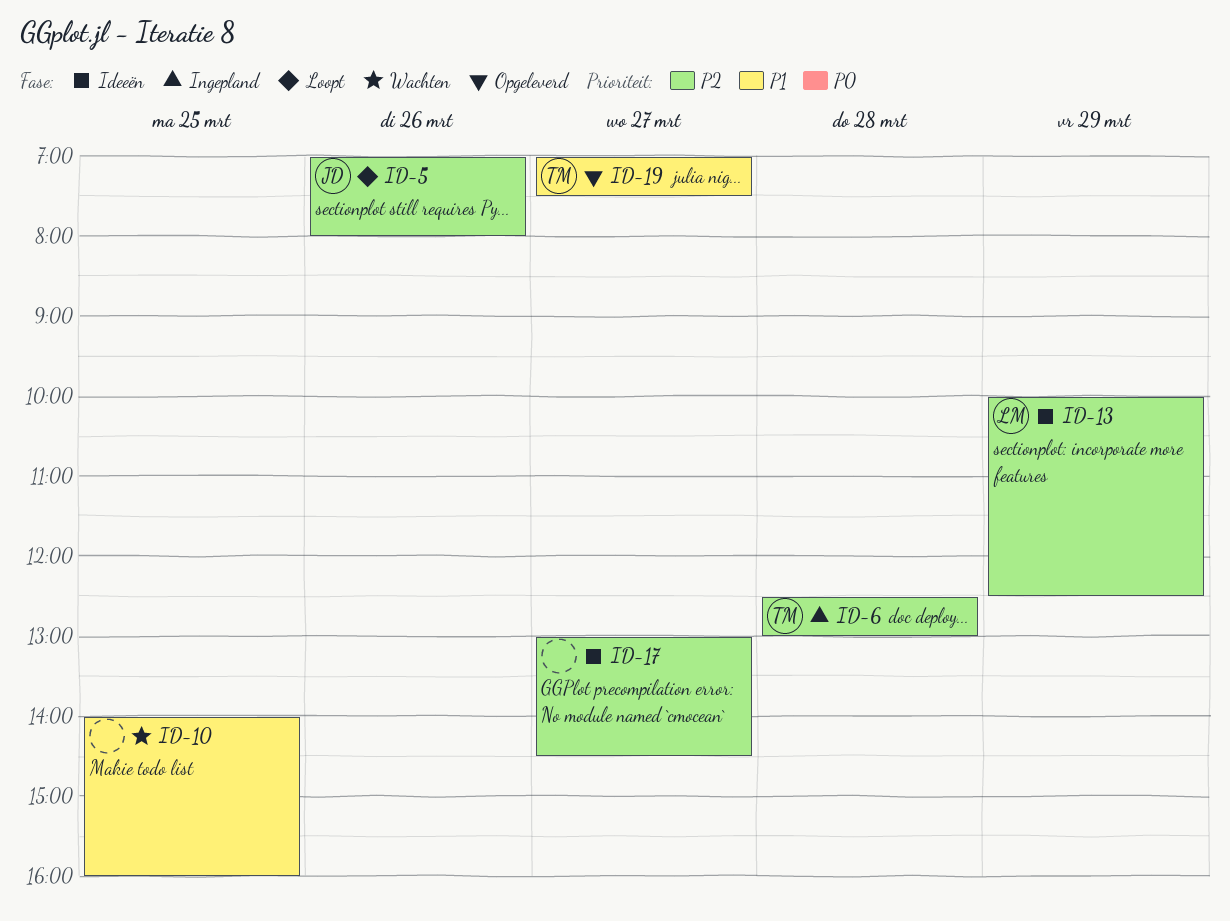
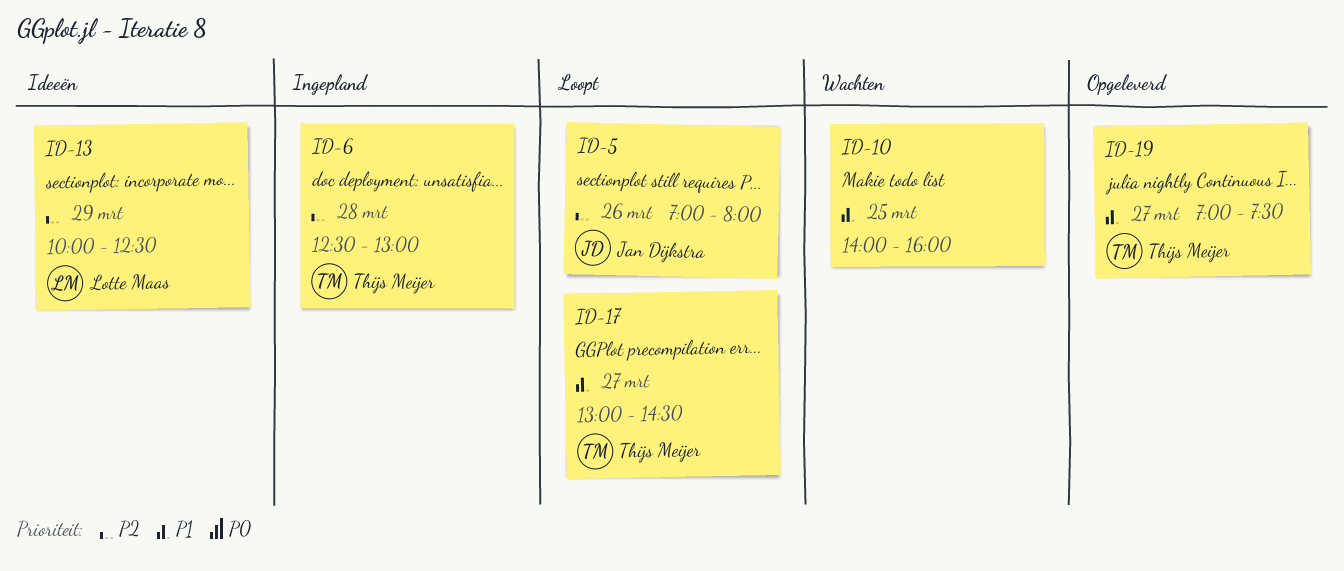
ID-17, status: Ideeën -> Loopt
ID-17, owner: none -> Thijs Meijer
ID-17, priority: P2 -> P1

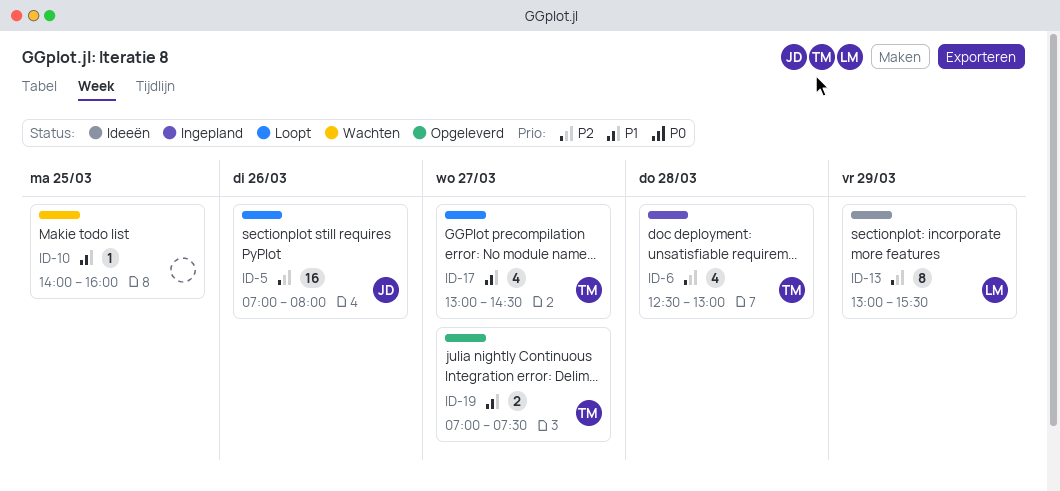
ID-13, begins: 10:00 -> 13:00
ID-13, ends: 12:30 -> 15:30

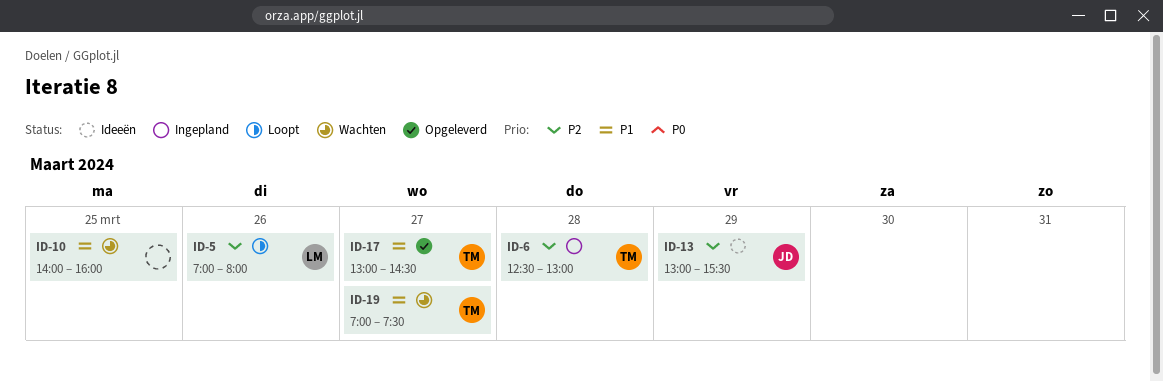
ID-5, owner: JD -> LM
ID-13, owner: LM -> JD
ID-17, status: Loopt -> Opgeleverd
ID-19, status: Opgeleverd -> Wachten

